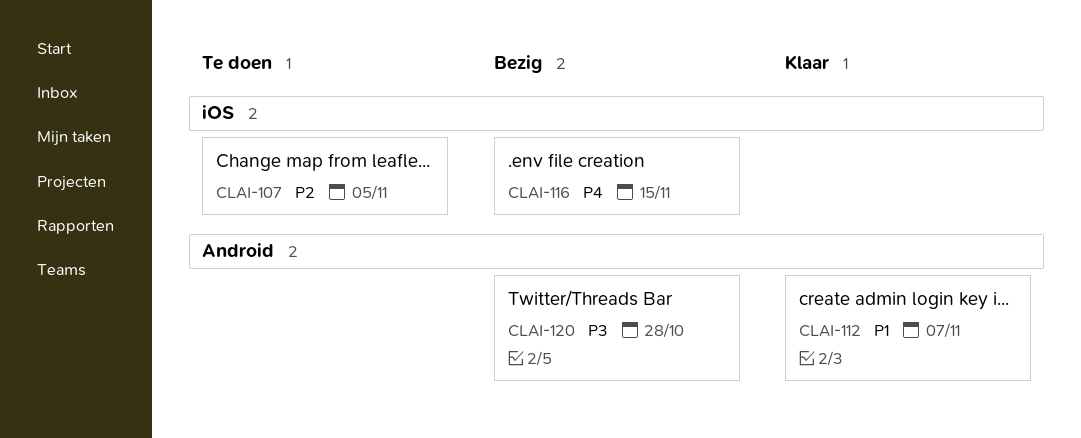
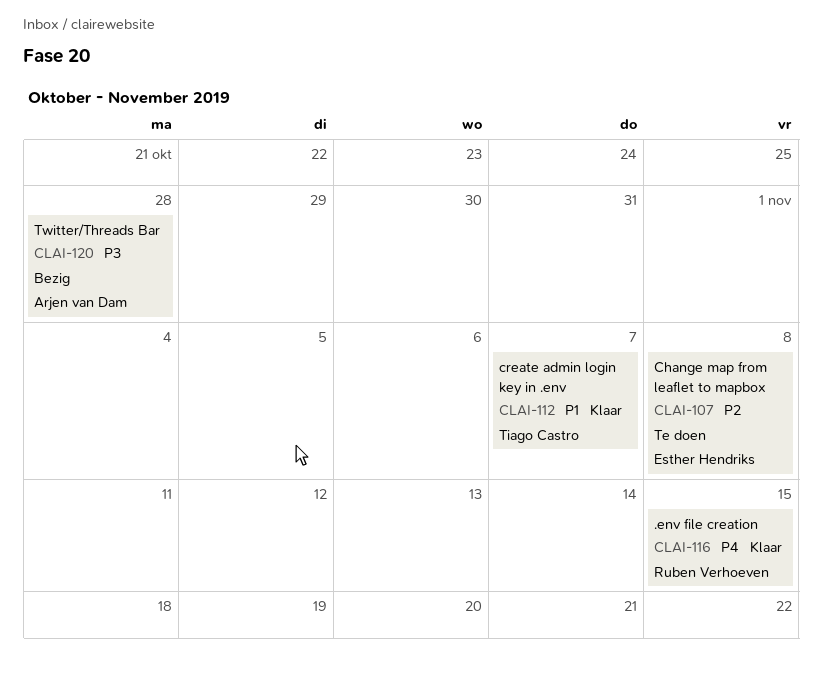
CLAI-107, due: Nov 5 -> Nov 8
CLAI-116, status: Bezig -> Klaar

